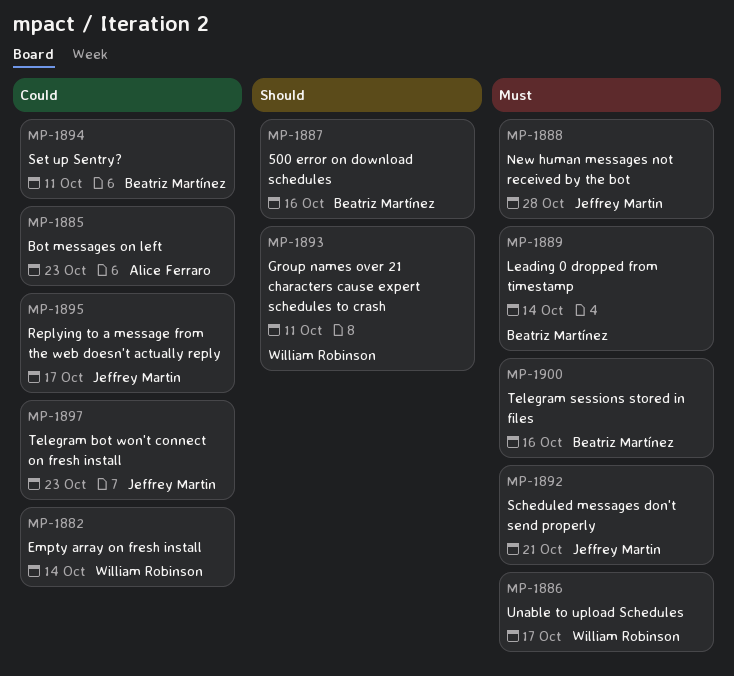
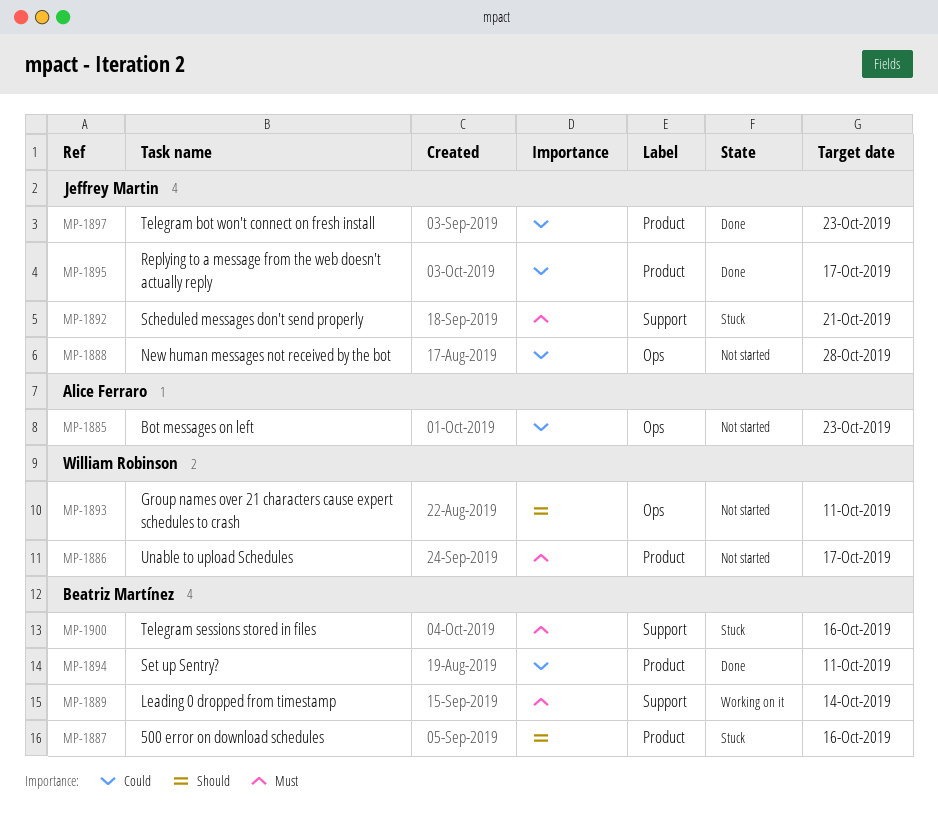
MP-1882: present -> none
MP-1888, priority: Must -> Could

